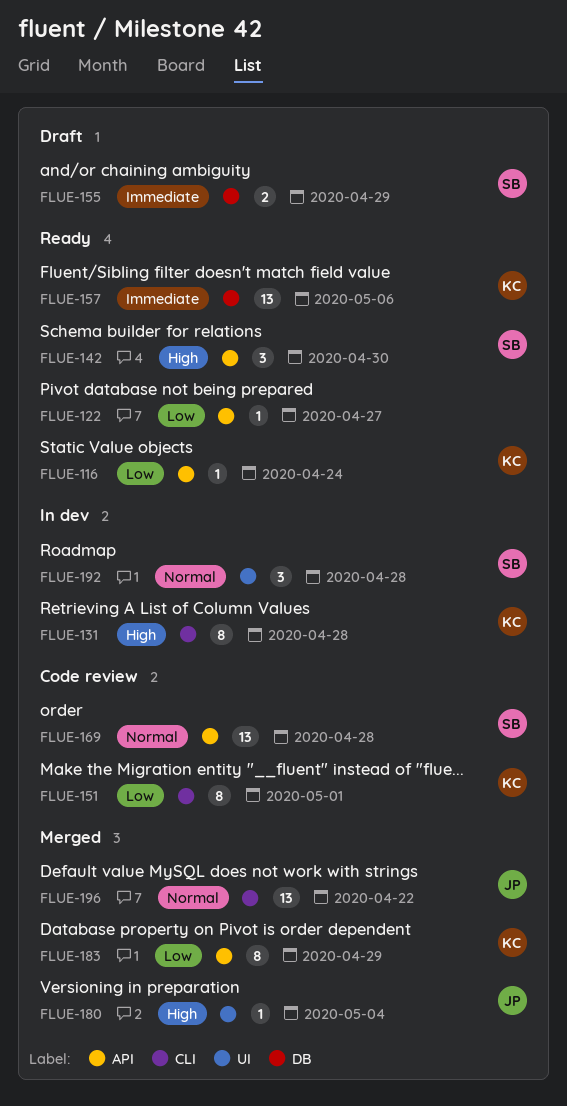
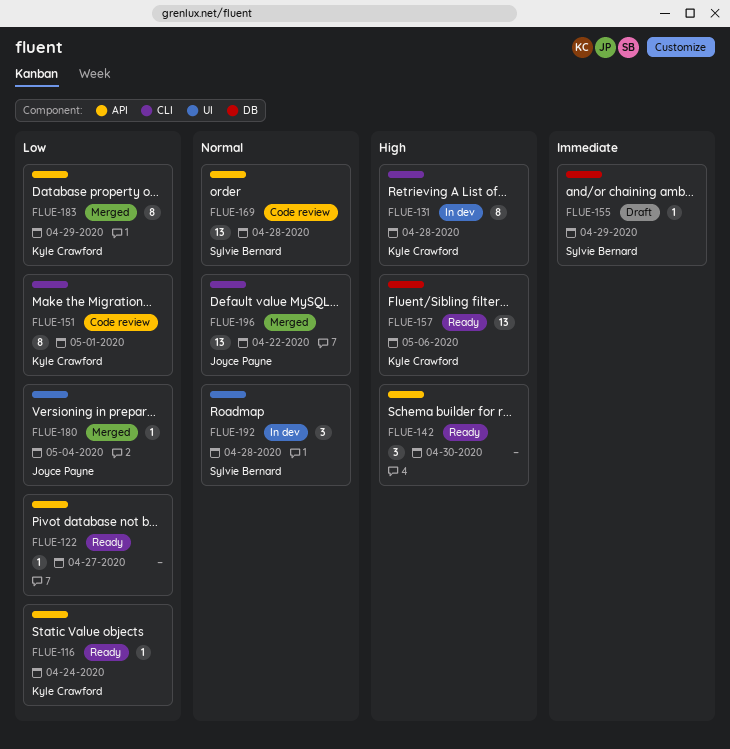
FLUE-142, owner: Sylvie Bernard -> none
FLUE-155, estimate: 2 -> 1
FLUE-157, priority: Immediate -> High
FLUE-180, priority: High -> Low

